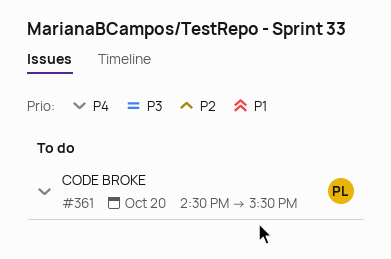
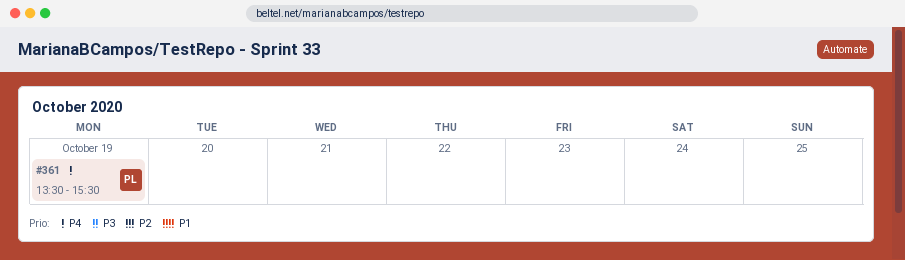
#361, day: Oct 20 -> Oct 19
#361, begins: 14:30 -> 13:30

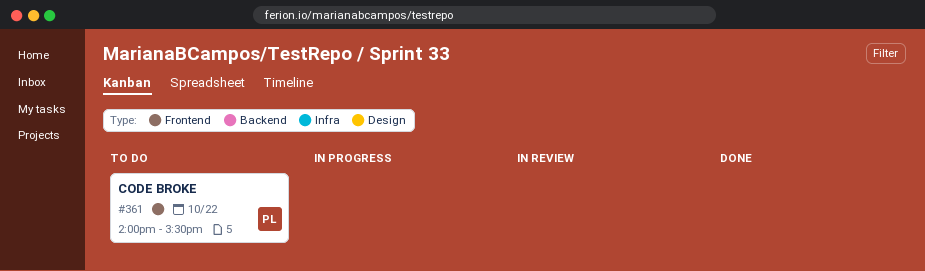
#361, day: Oct 19 -> Oct 22
#361, begins: 13:30 -> 14:00

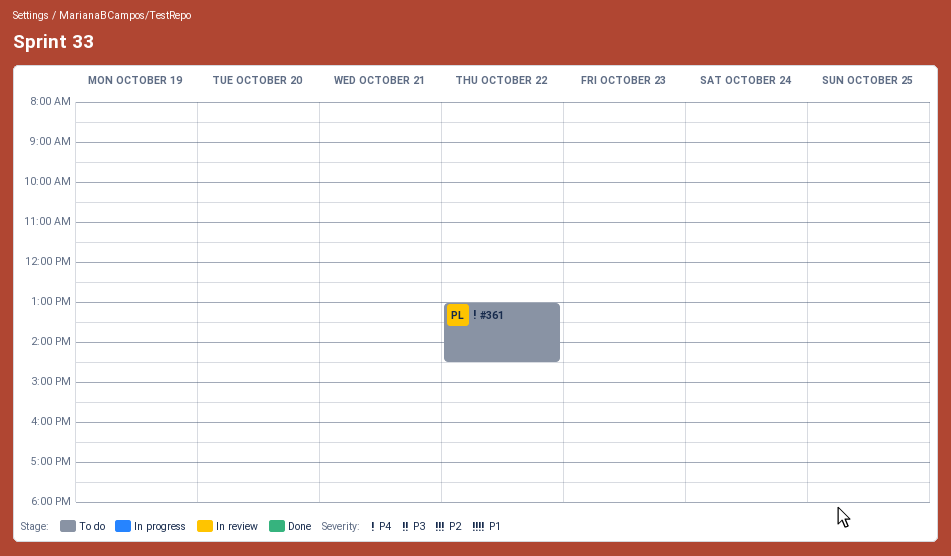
#361, begins: 14:00 -> 13:00
#361, ends: 15:30 -> 14:30

